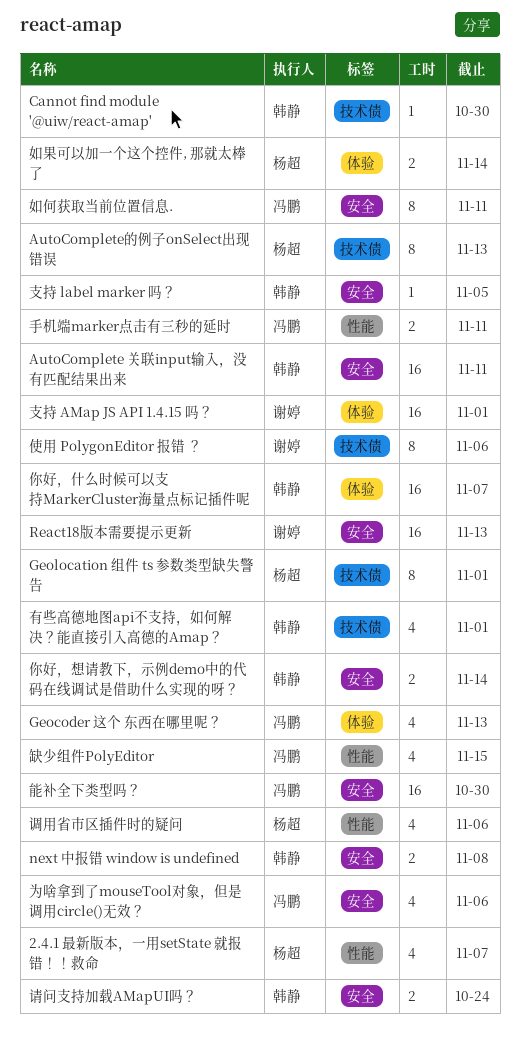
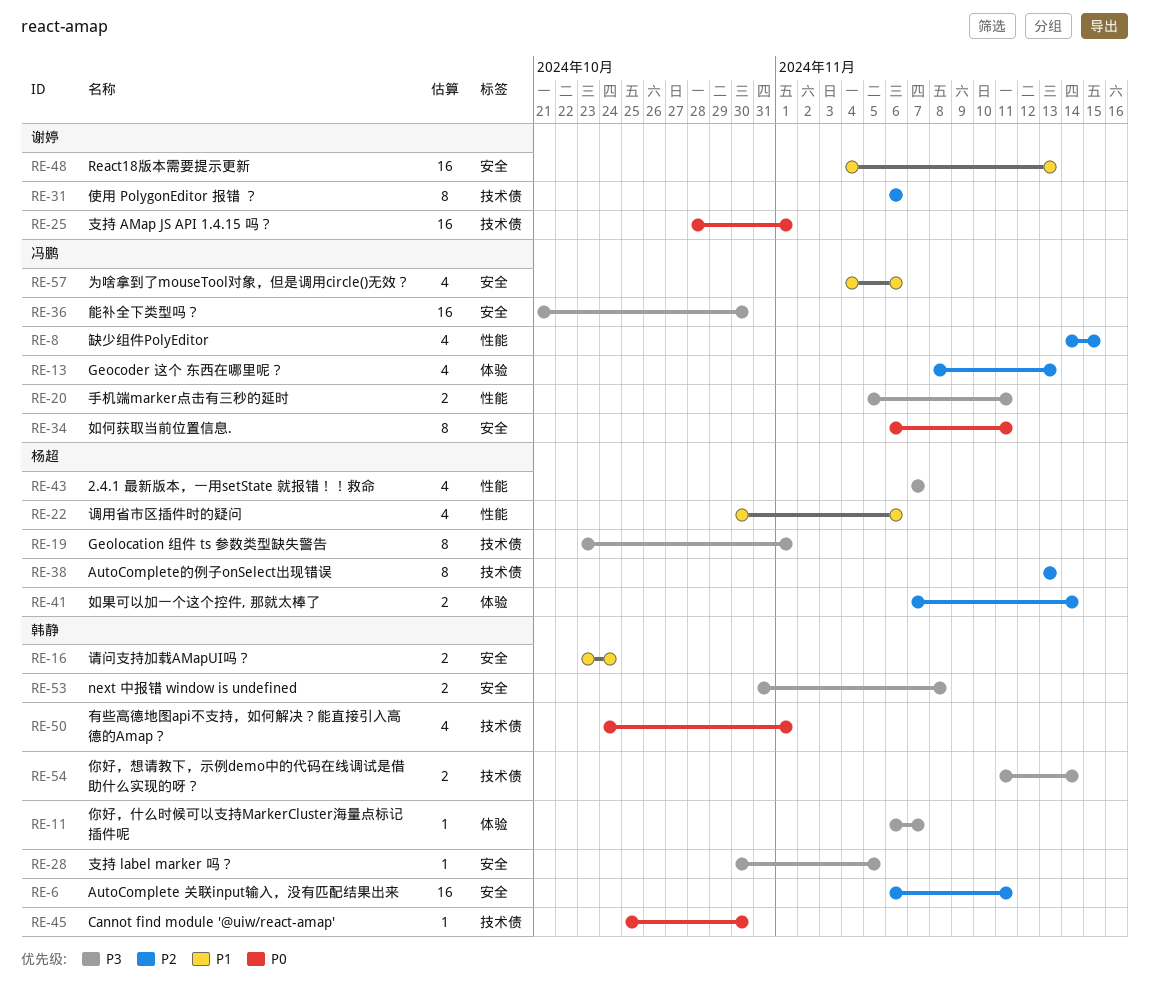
你好，什么时候可以支持MarkerCluster海量点标记插件呢, estimate: 16 -> 1
你好，想请教下，示例demo中的代码在线调试是借助什么实现的呀？, label: 安全 -> 技术债
支持 AMap JS API 1.4.15 吗？, label: 体验 -> 技术债

